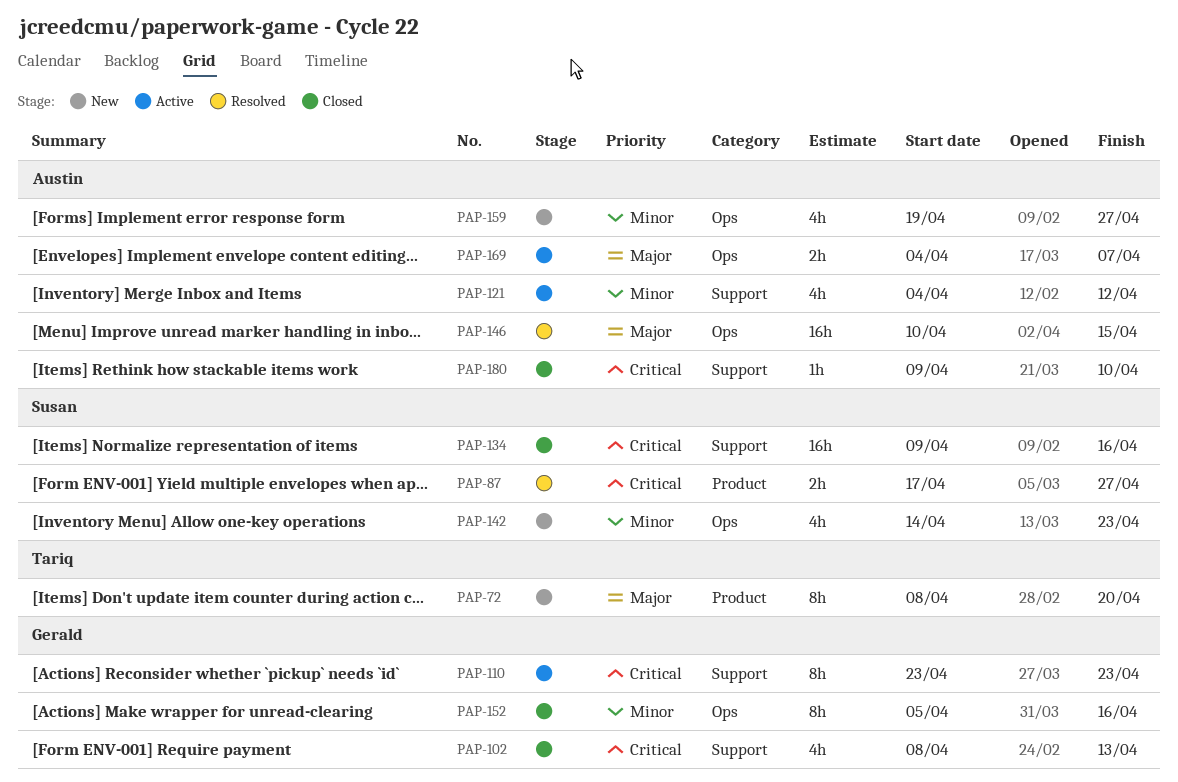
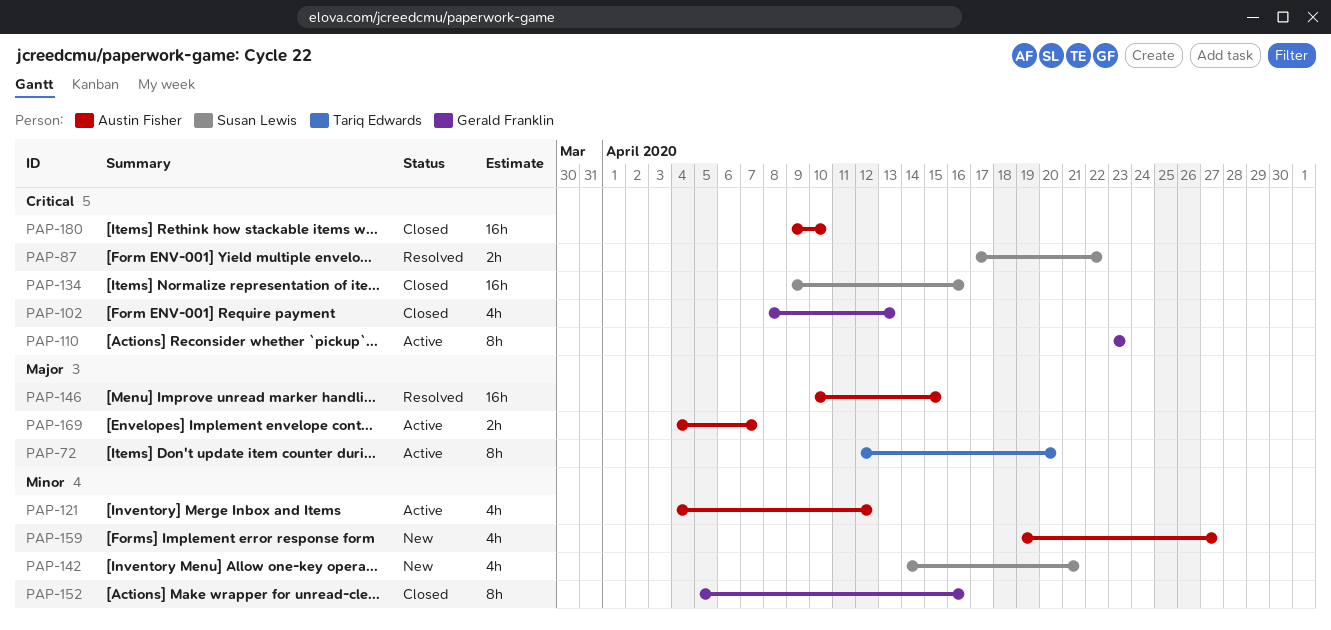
PAP-72, status: New -> Active
PAP-72, start: Apr 8 -> Apr 12
PAP-87, due: Apr 27 -> Apr 22
PAP-142, due: Apr 23 -> Apr 21
PAP-180, estimate: 1h -> 16h

